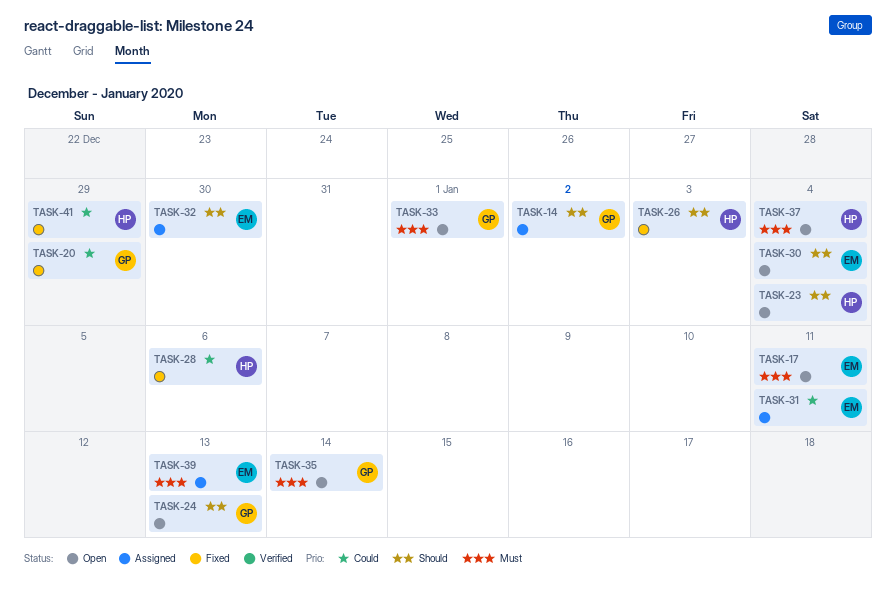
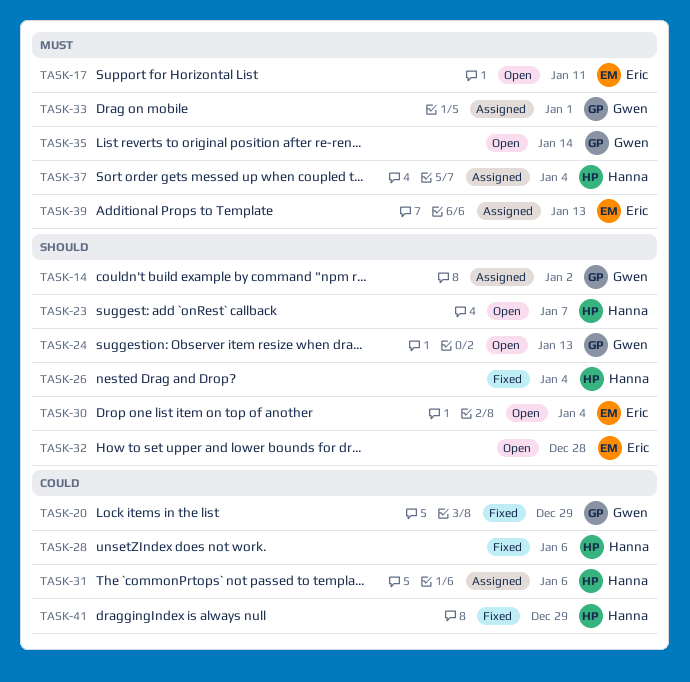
TASK-23, due: Jan 4 -> Jan 7
TASK-26, due: Jan 3 -> Jan 4
TASK-31, owner: Eric -> Hanna
TASK-31, due: Jan 11 -> Jan 6
TASK-32, status: Assigned -> Open
TASK-32, due: Dec 30 -> Dec 28
TASK-33, status: Open -> Assigned
TASK-37, status: Open -> Assigned

